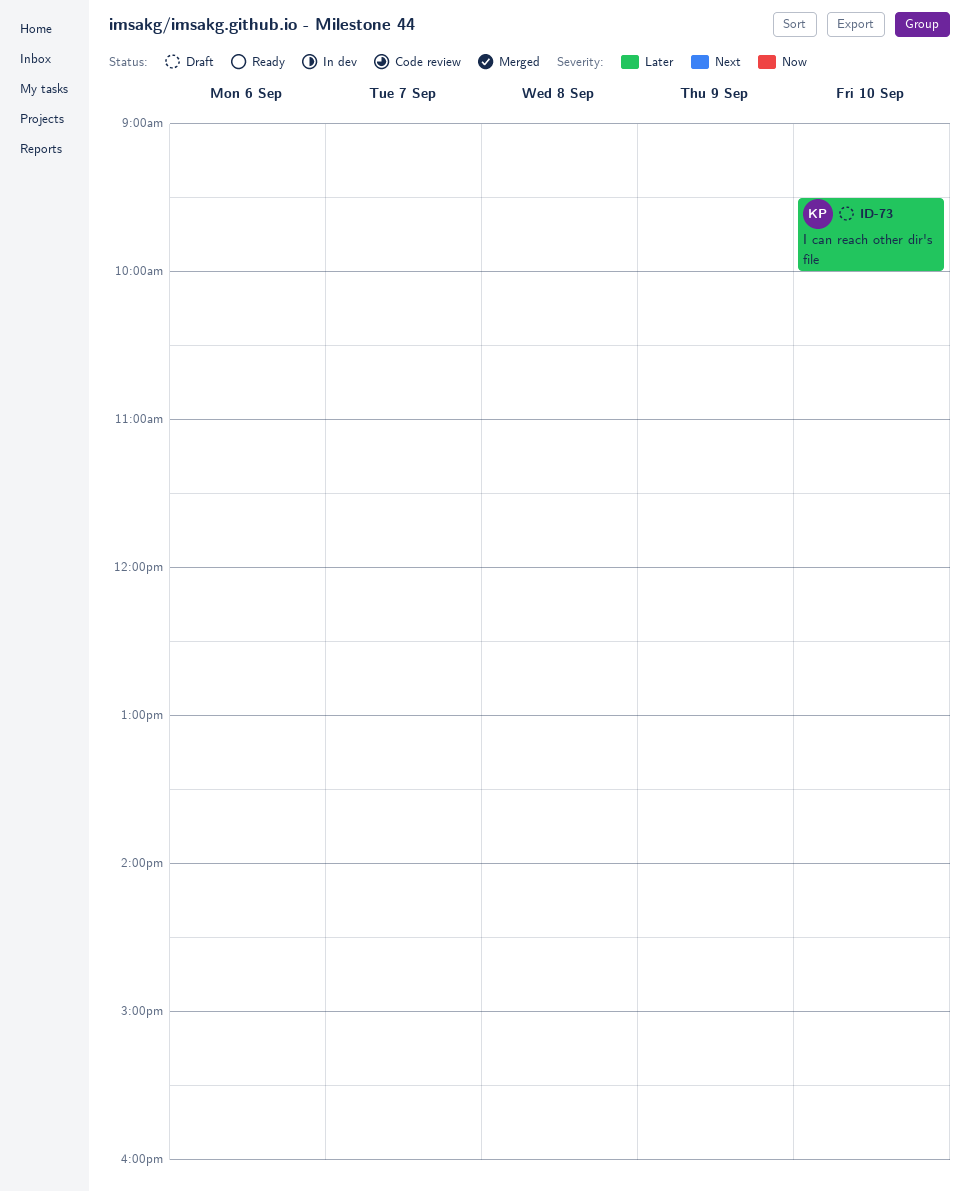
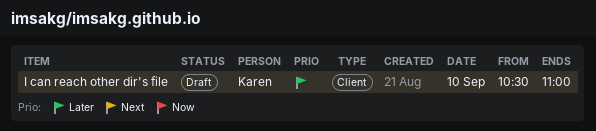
I can reach other dir's file, begins: 09:30 -> 10:30
I can reach other dir's file, ends: 10:00 -> 11:00

